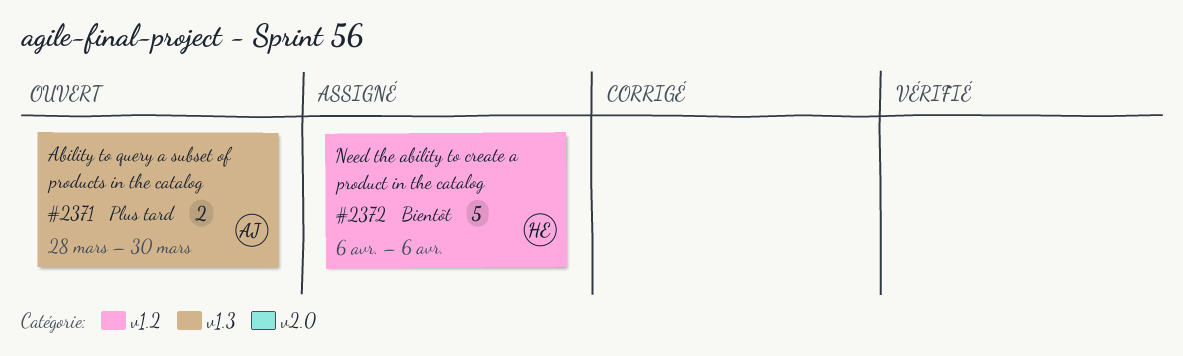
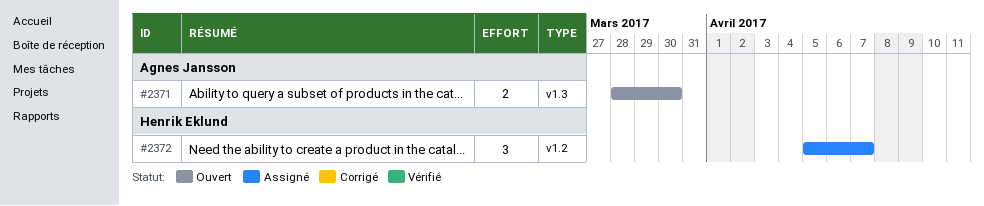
#2372, estimate: 5 -> 3
#2372, start: Apr 6 -> Apr 5
#2372, due: Apr 6 -> Apr 7

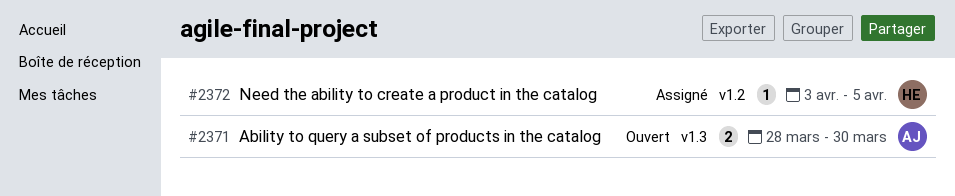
#2372, estimate: 3 -> 1
#2372, start: Apr 5 -> Apr 3
#2372, due: Apr 7 -> Apr 5

